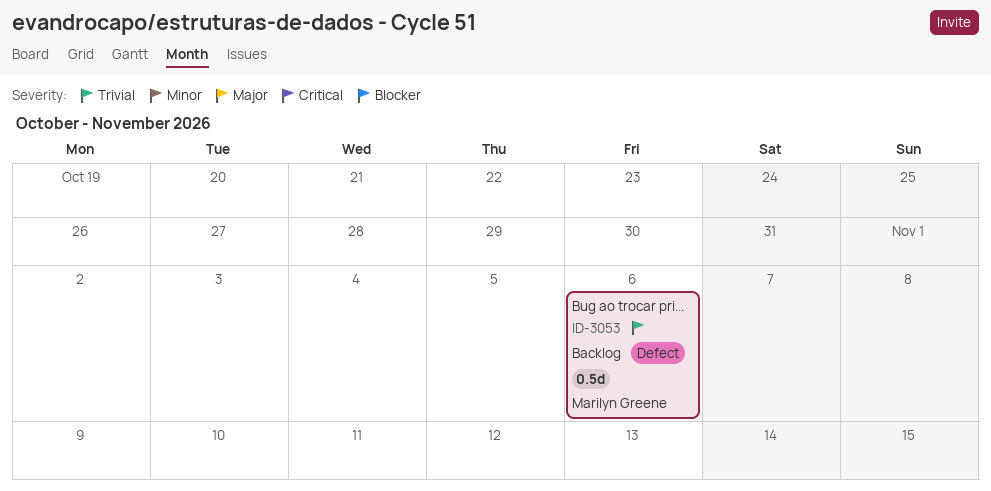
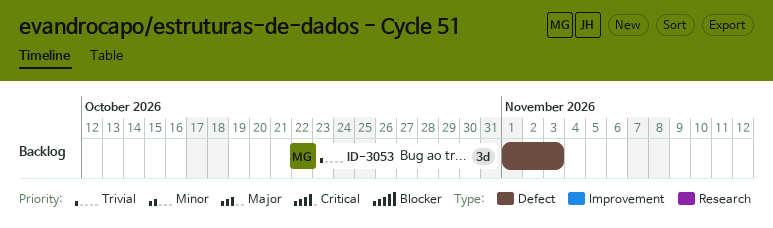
ID-3053, estimate: 0.5d -> 3d
ID-3053, due: Nov 6 -> Nov 3

